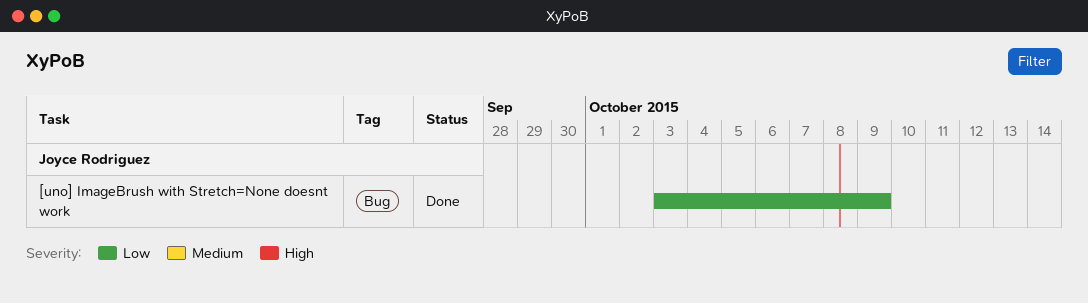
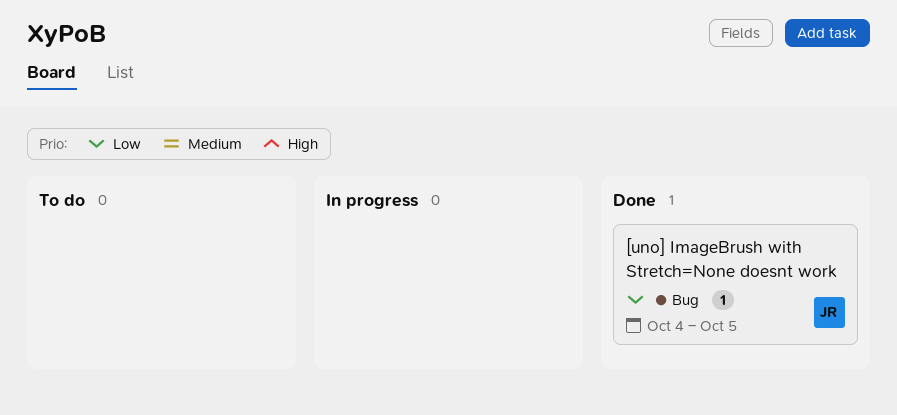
[uno] ImageBrush with Stretch=None doesnt work, start: Oct 3 -> Oct 4
[uno] ImageBrush with Stretch=None doesnt work, due: Oct 9 -> Oct 5

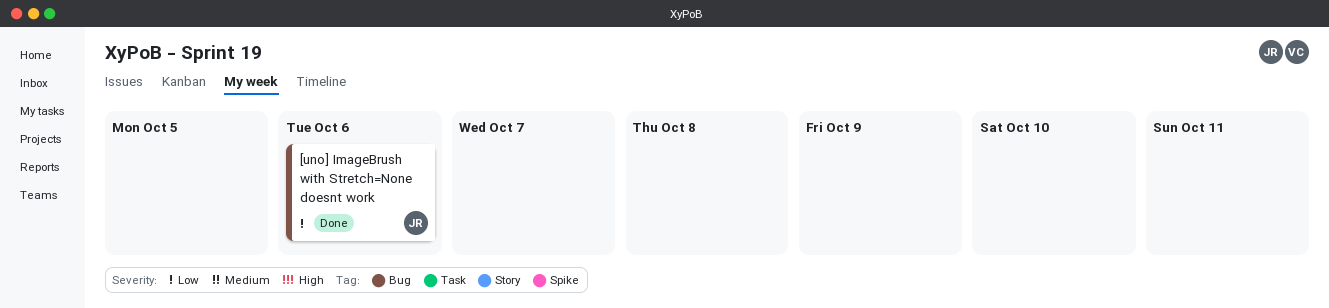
[uno] ImageBrush with Stretch=None doesnt work, due: Oct 5 -> Oct 6

